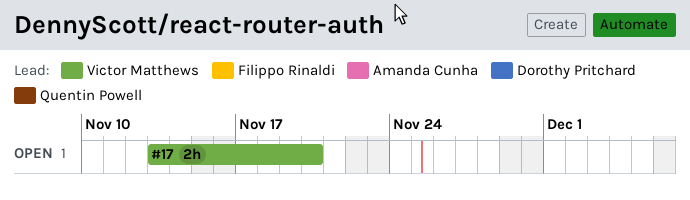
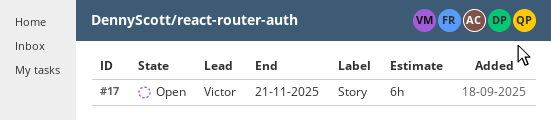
#17, estimate: 2h -> 6h
#17, due: Nov 20 -> Nov 21

